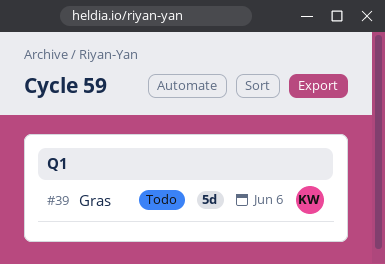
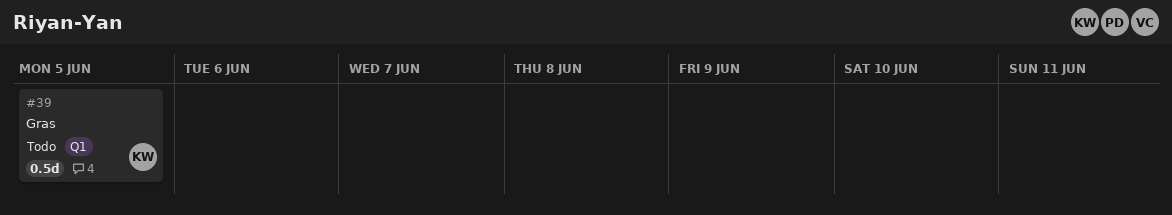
#39, estimate: 5d -> 0.5d
#39, due: Jun 6 -> Jun 5

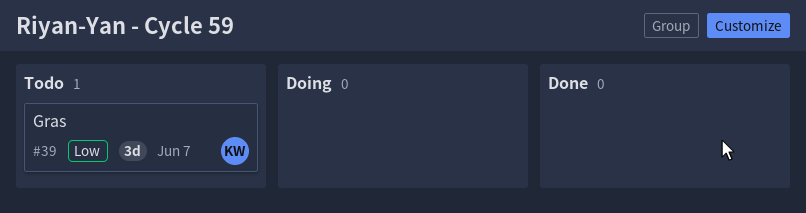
#39, estimate: 0.5d -> 3d
#39, due: Jun 5 -> Jun 7

